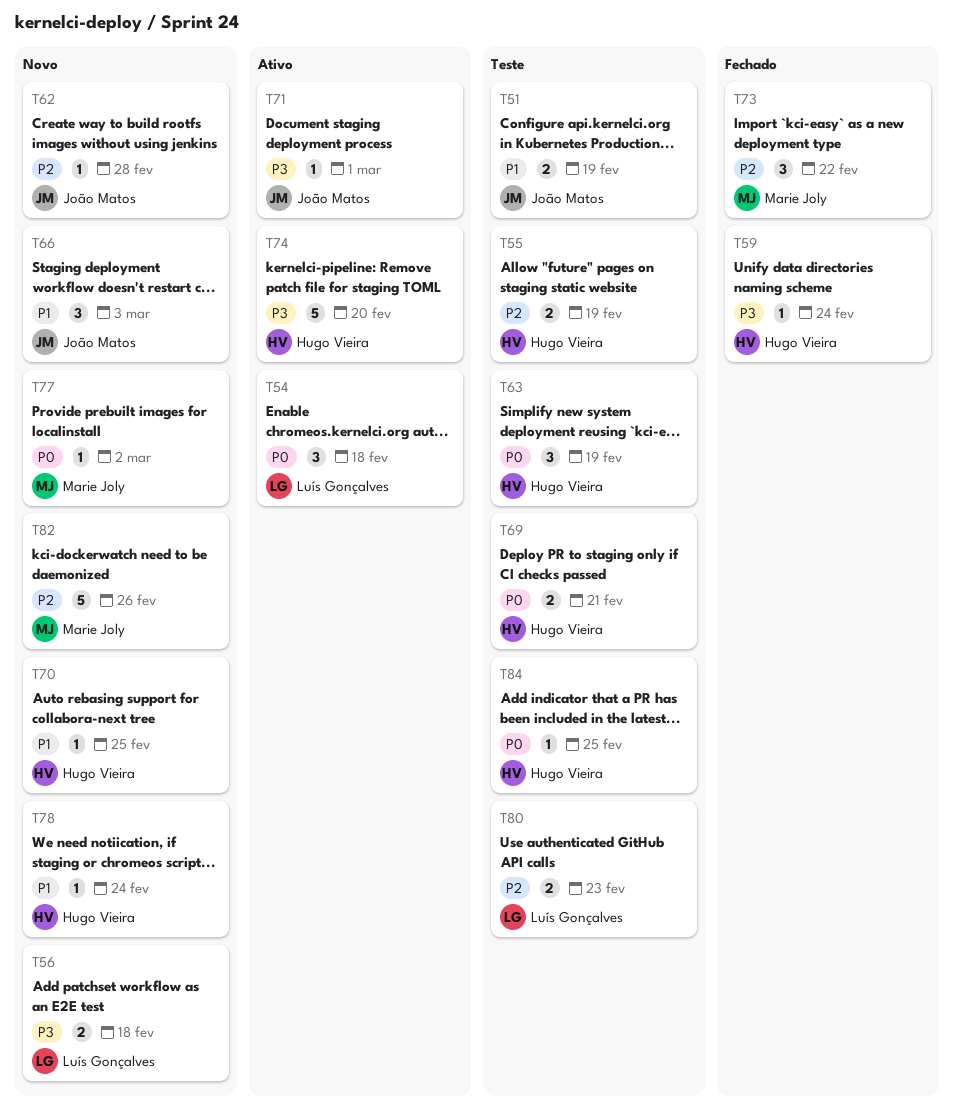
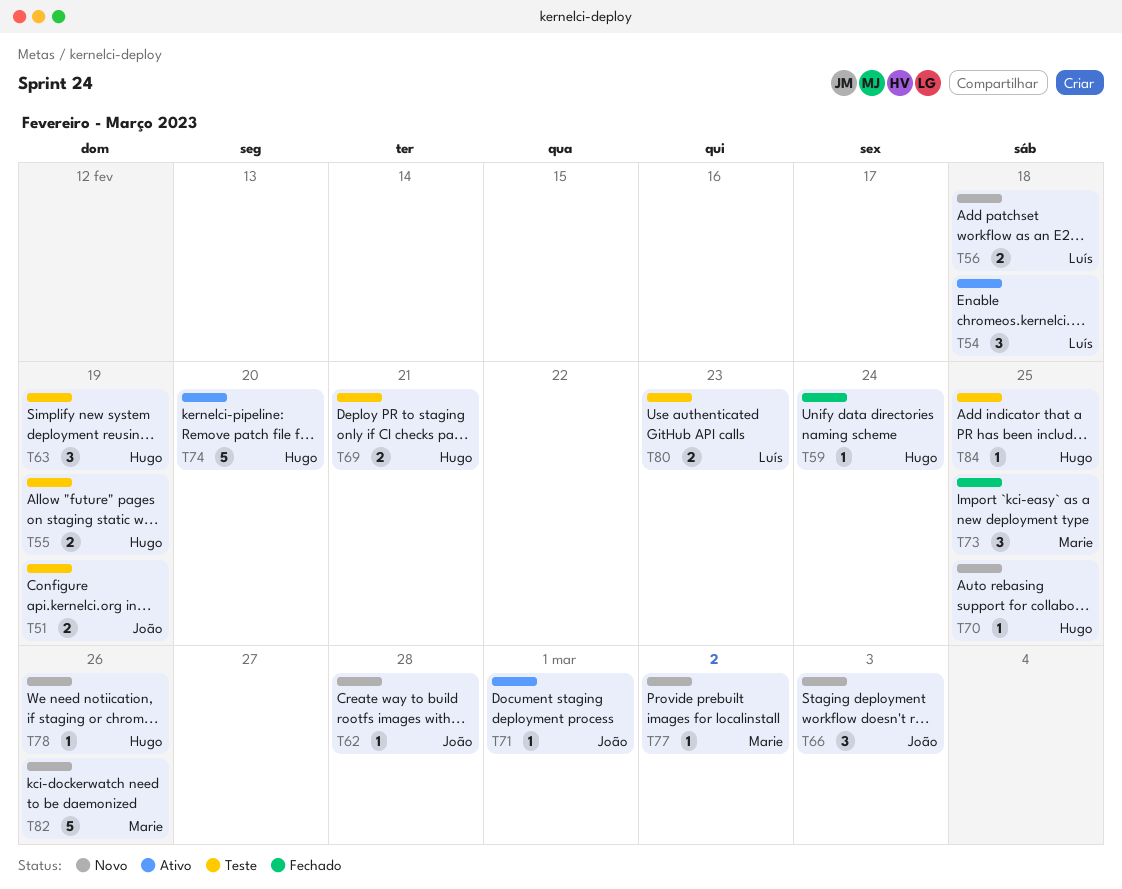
T73, due: Feb 22 -> Feb 25
T78, due: Feb 24 -> Feb 26

